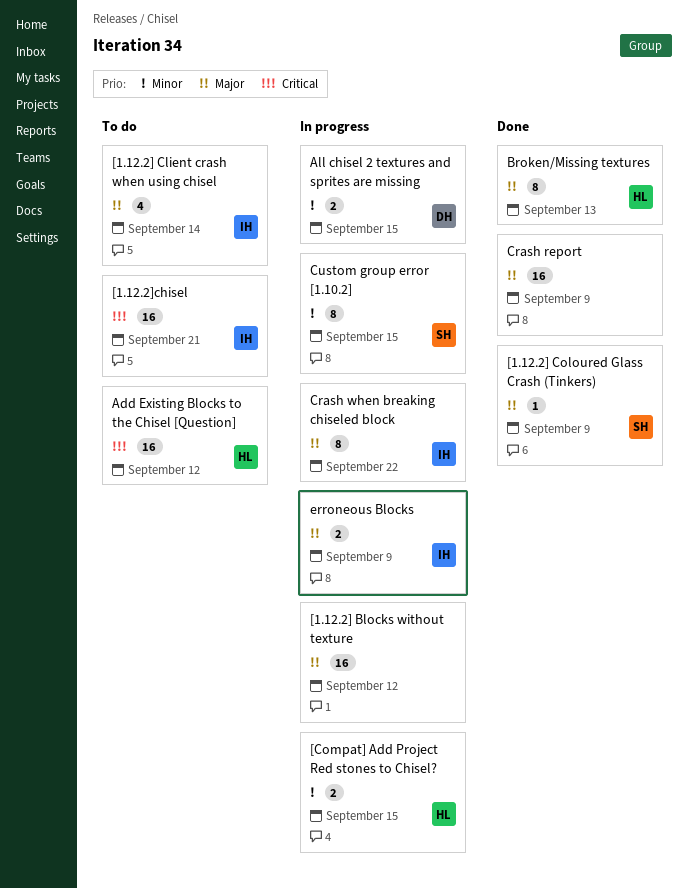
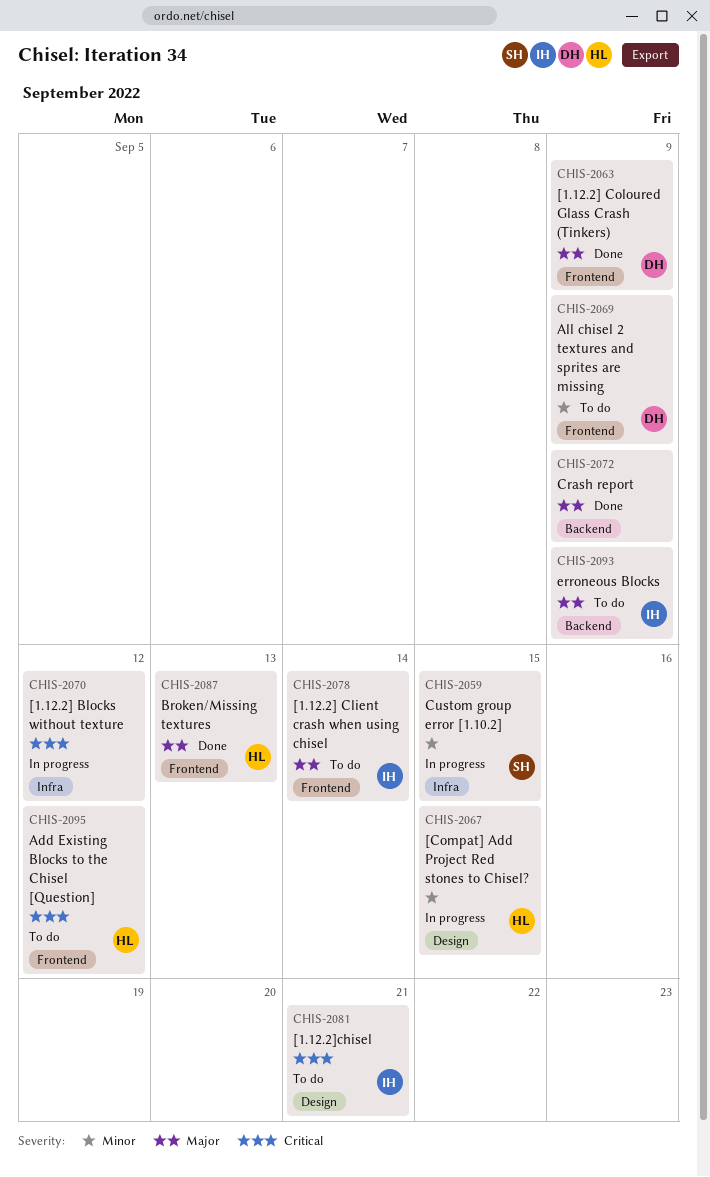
[1.12.2] Blocks without texture, priority: Major -> Critical
[1.12.2] Coloured Glass Crash (Tinkers), owner: SH -> DH
All chisel 2 textures and sprites are missing, status: In progress -> To do
All chisel 2 textures and sprites are missing, due: Sep 15 -> Sep 9
Crash when breaking chiseled block: present -> none
erroneous Blocks, status: In progress -> To do

